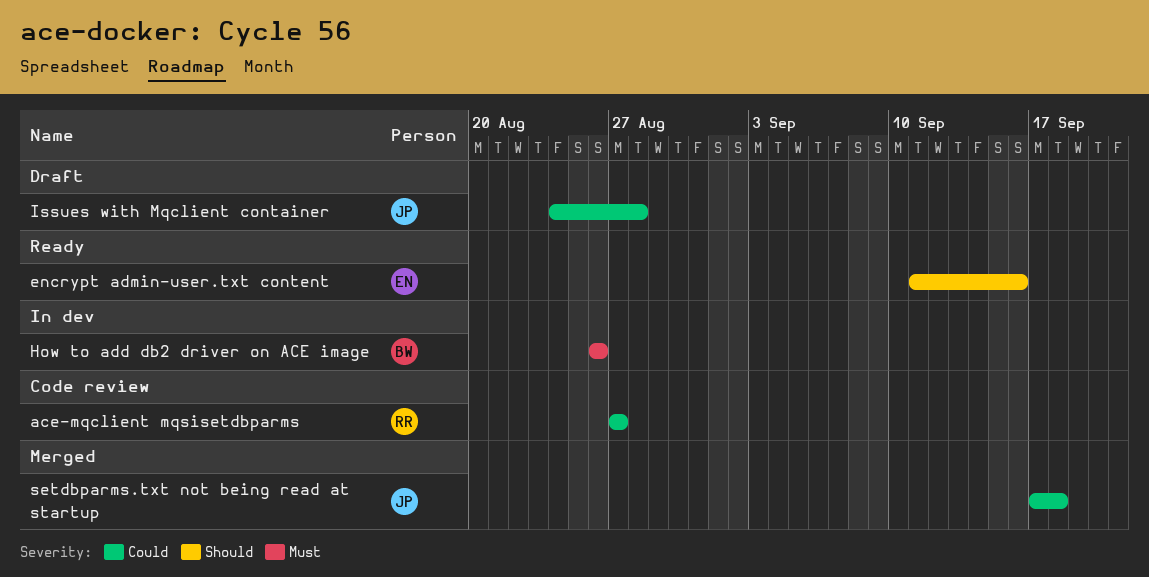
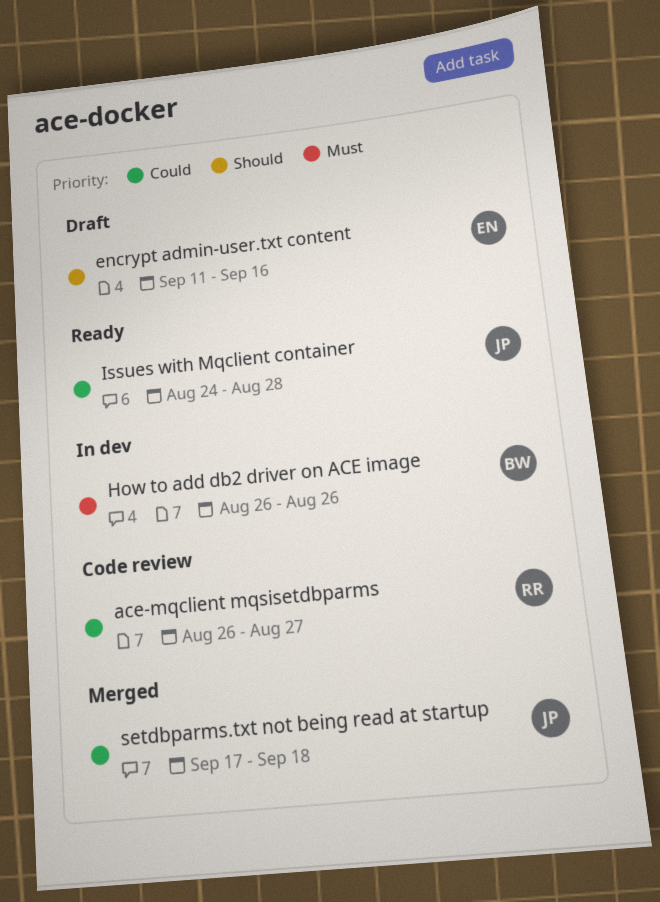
ace-mqclient mqsisetdbparms, start: Aug 27 -> Aug 26
encrypt admin-user.txt content, status: Ready -> Draft
Issues with Mqclient container, status: Draft -> Ready

